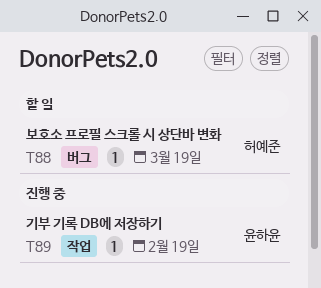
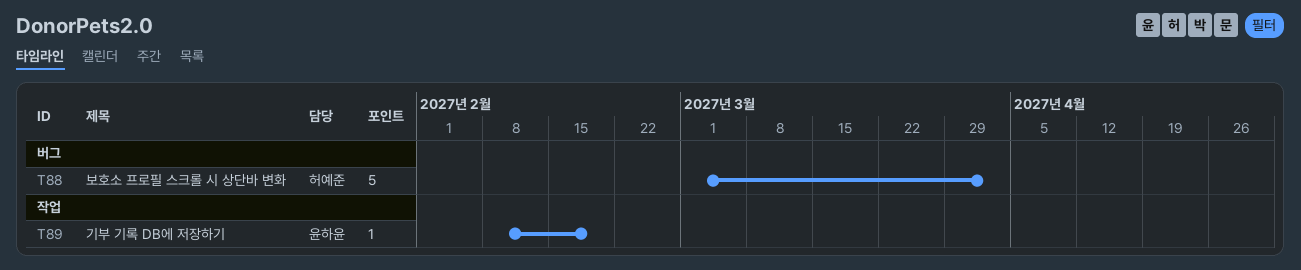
T88, estimate: 1 -> 5
T88, due: Mar 19 -> Apr 2

